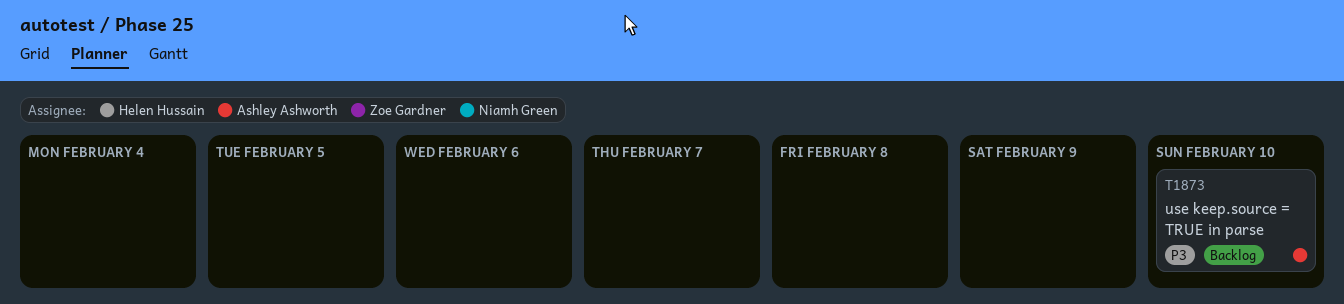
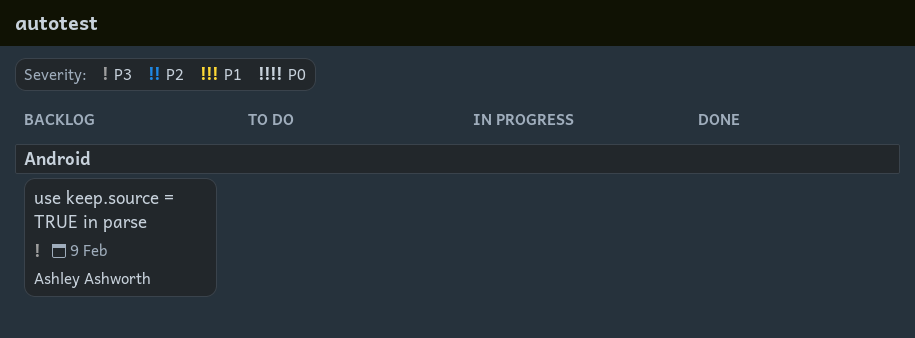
use keep.source = TRUE in parse, due: Feb 10 -> Feb 9

